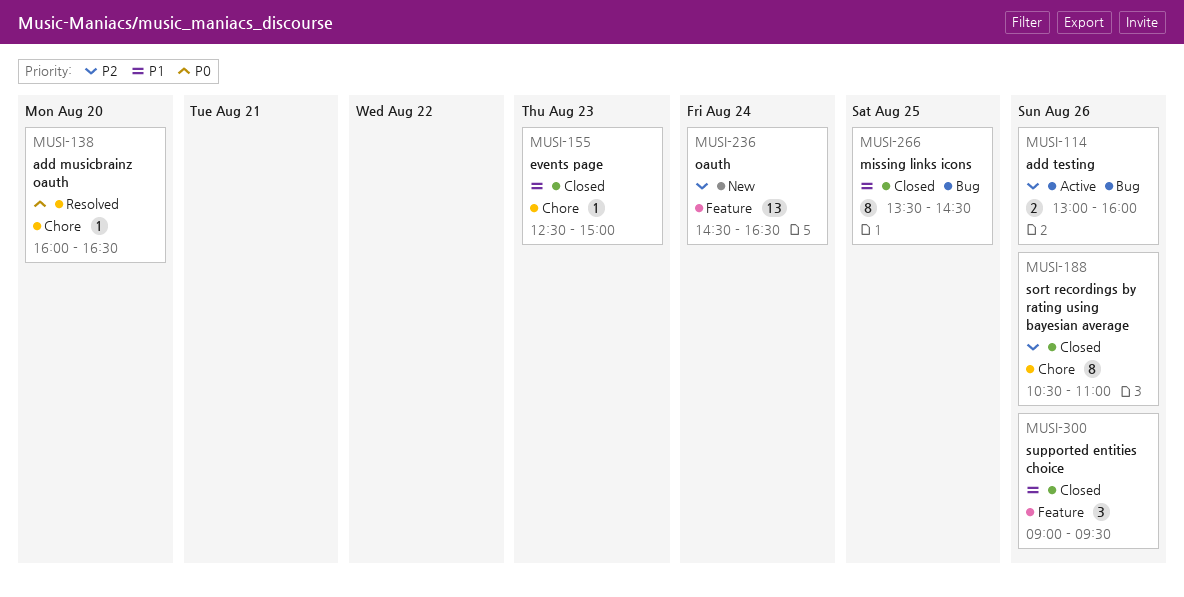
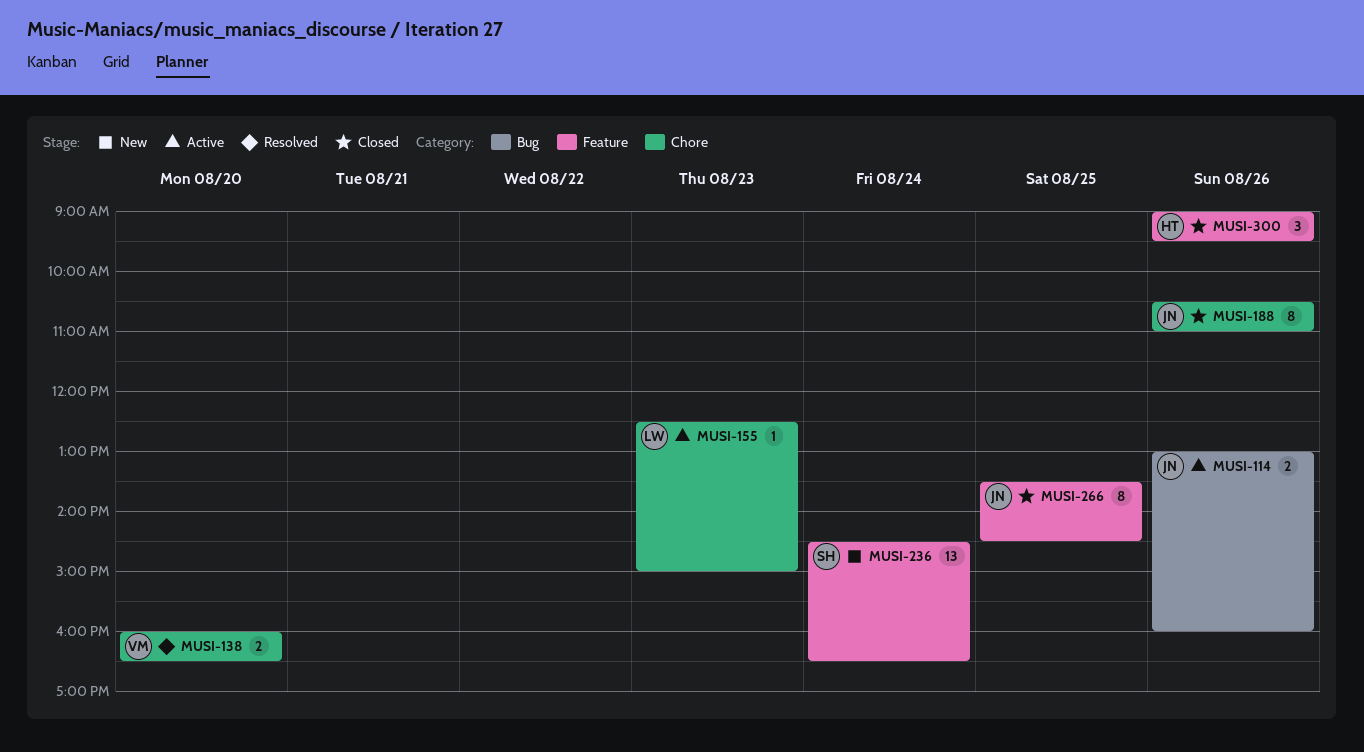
MUSI-138, estimate: 1 -> 2
MUSI-155, status: Closed -> Active
MUSI-266, label: Bug -> Feature

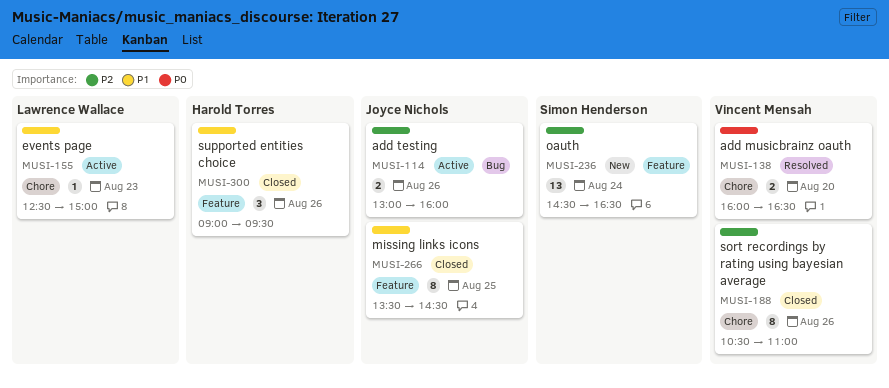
MUSI-188, owner: Joyce Nichols -> Vincent Mensah

